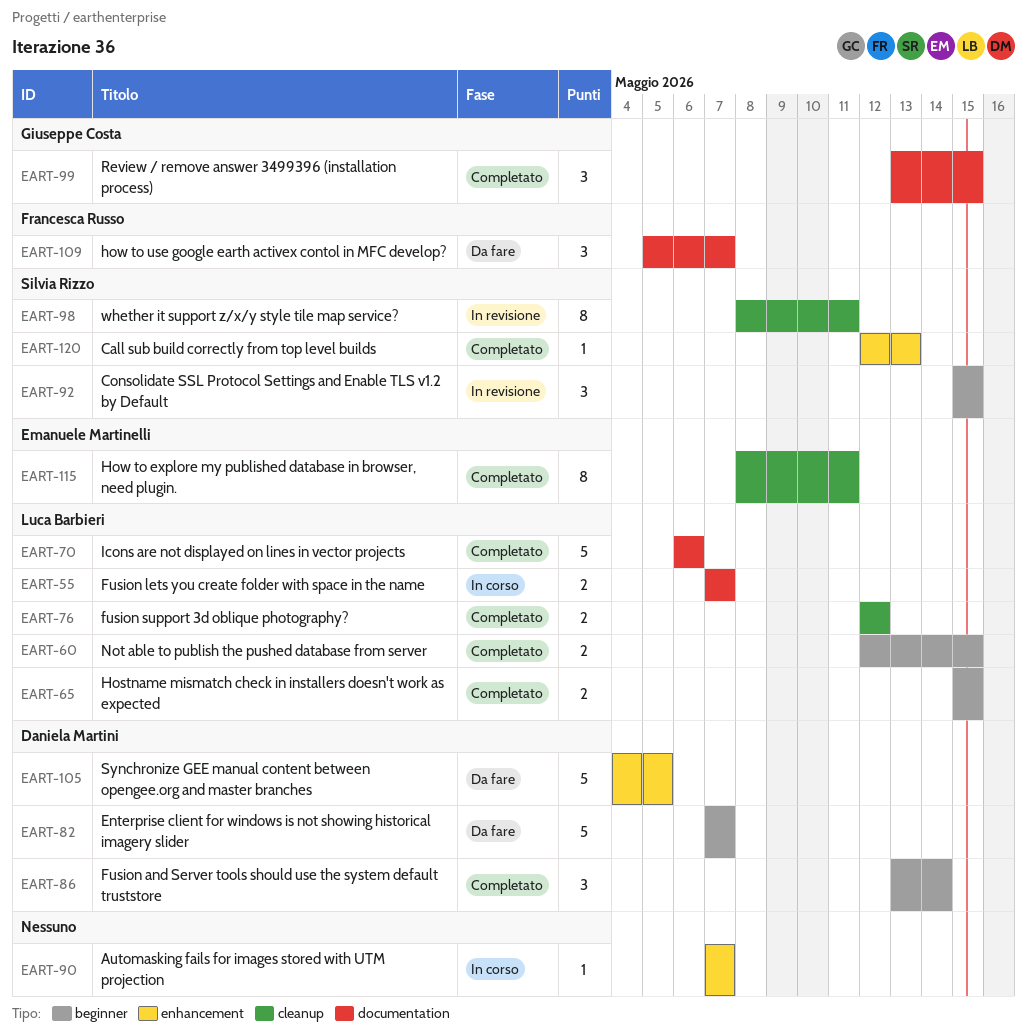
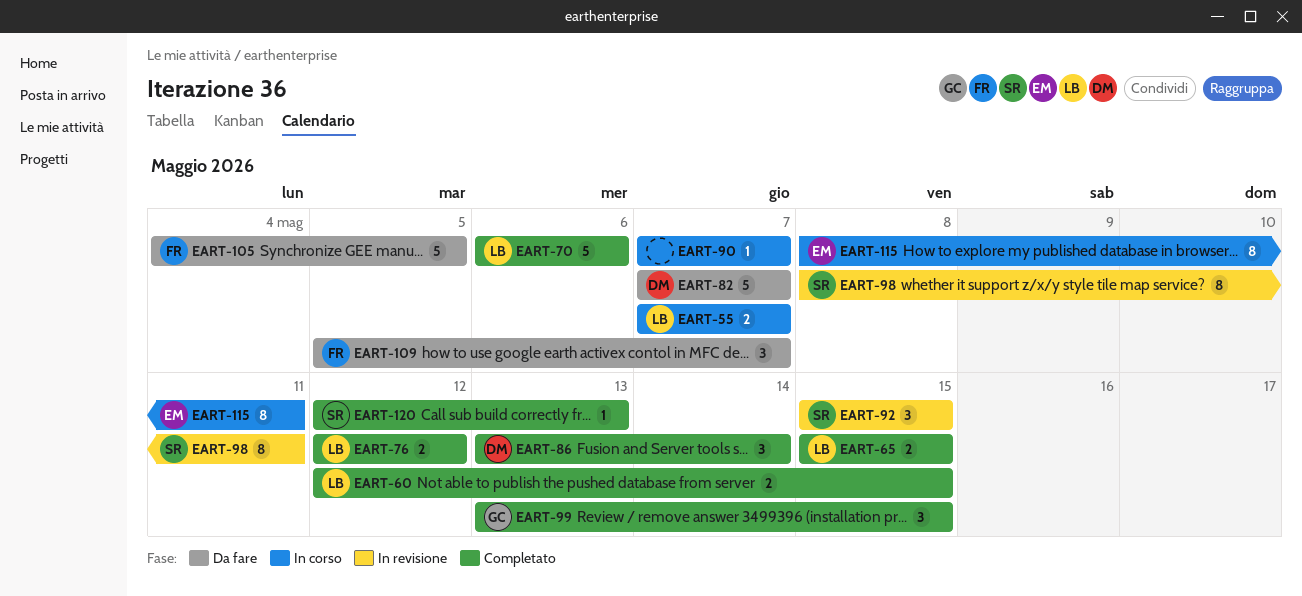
EART-105, owner: Daniela Martini -> Francesca Russo
EART-115, status: Completato -> In corso

